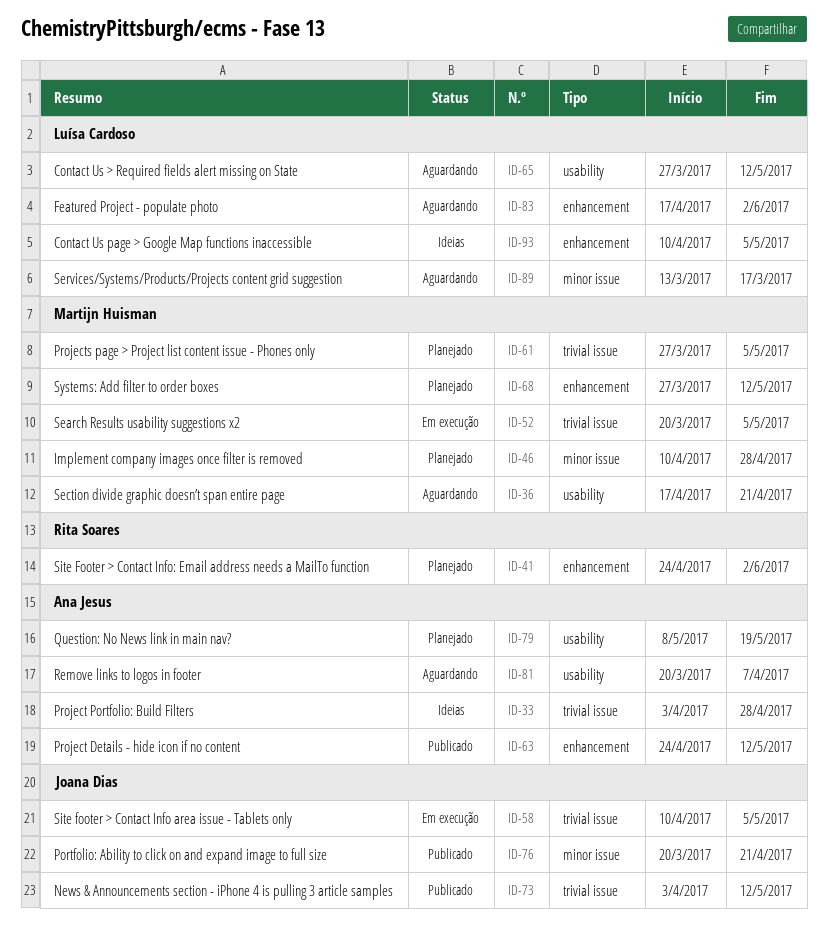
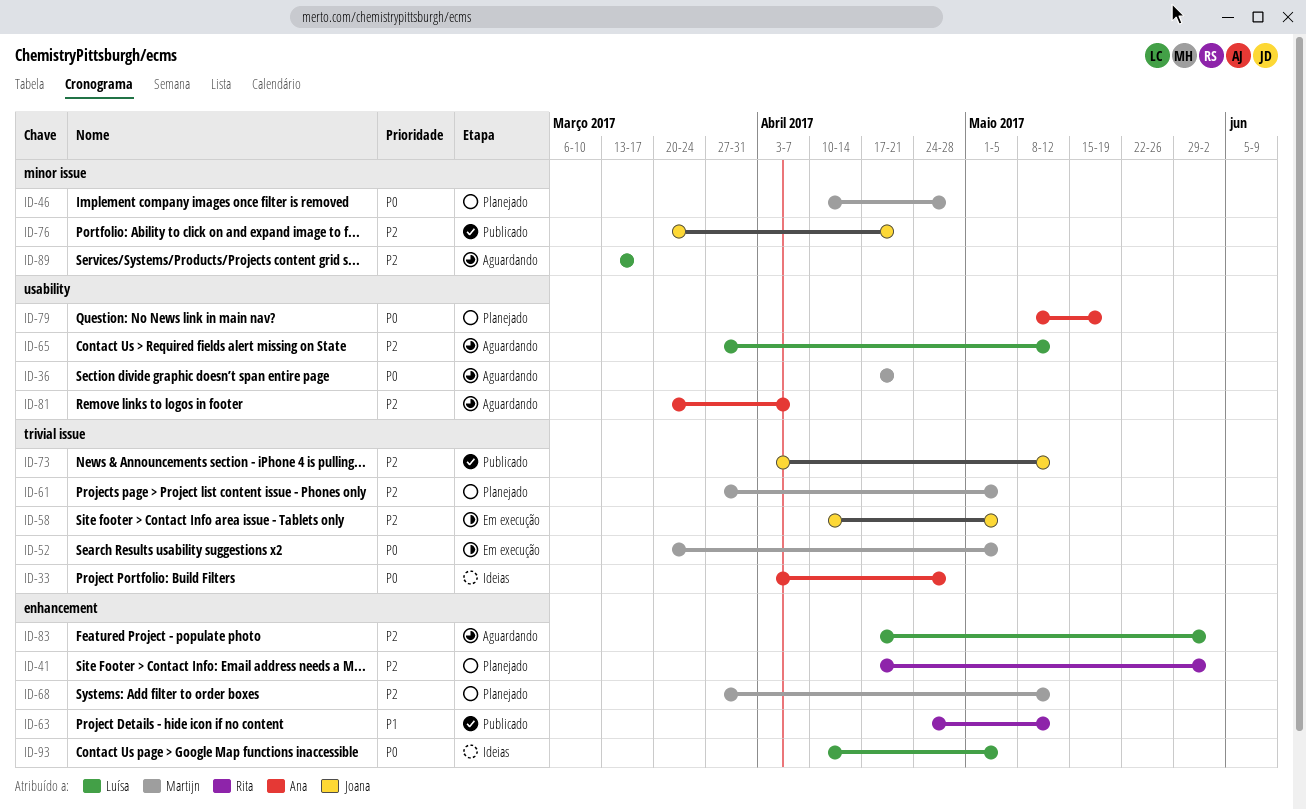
ID-41, start: Apr 24 -> Apr 17
ID-63, owner: Ana Jesus -> Rita Soares

